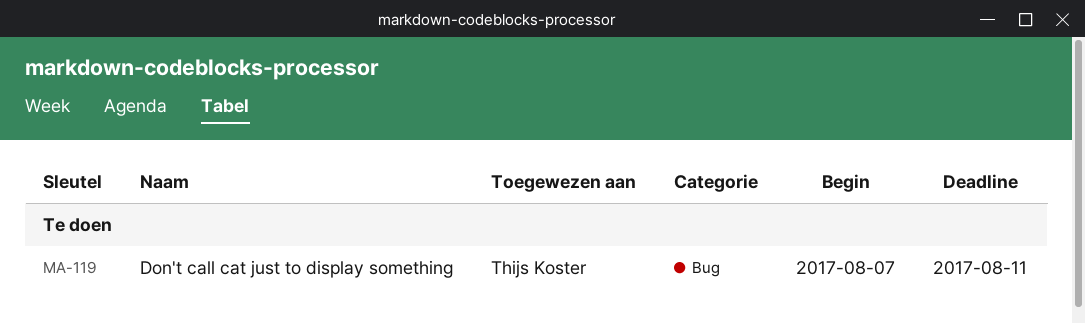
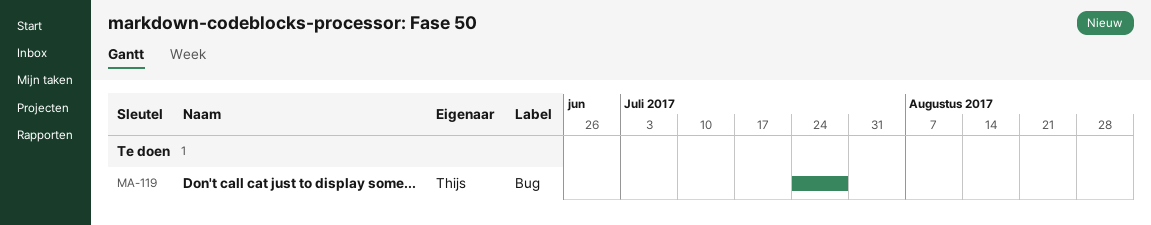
MA-119, start: Aug 7 -> Jul 24
MA-119, due: Aug 11 -> Jul 28

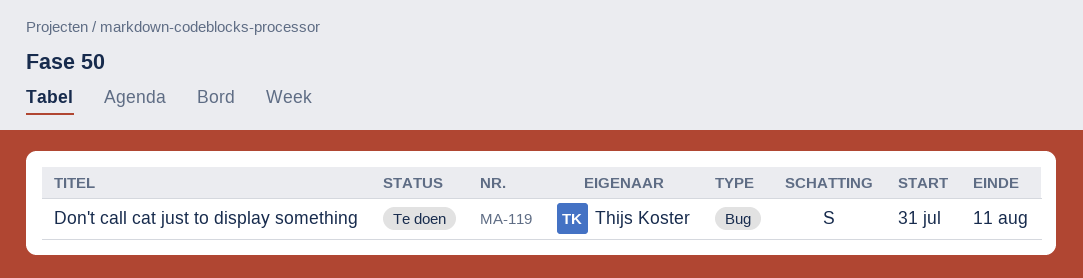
MA-119, start: Jul 24 -> Jul 31
MA-119, due: Jul 28 -> Aug 11

